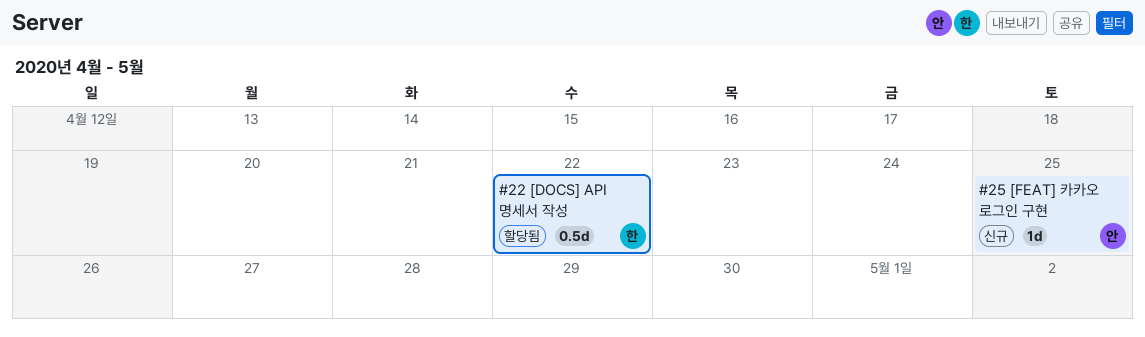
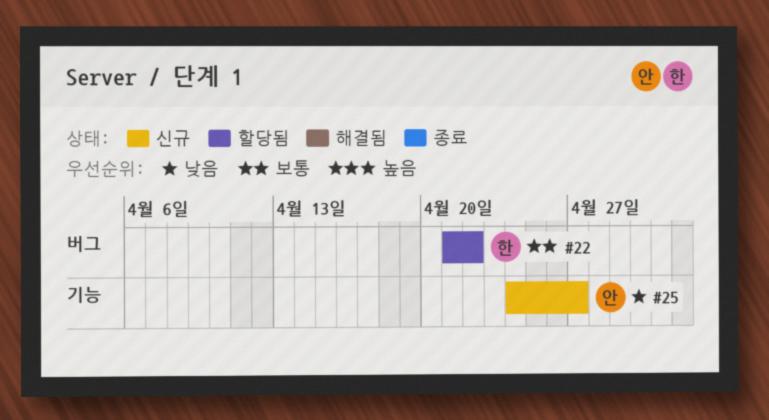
#25, due: Apr 25 -> Apr 27

